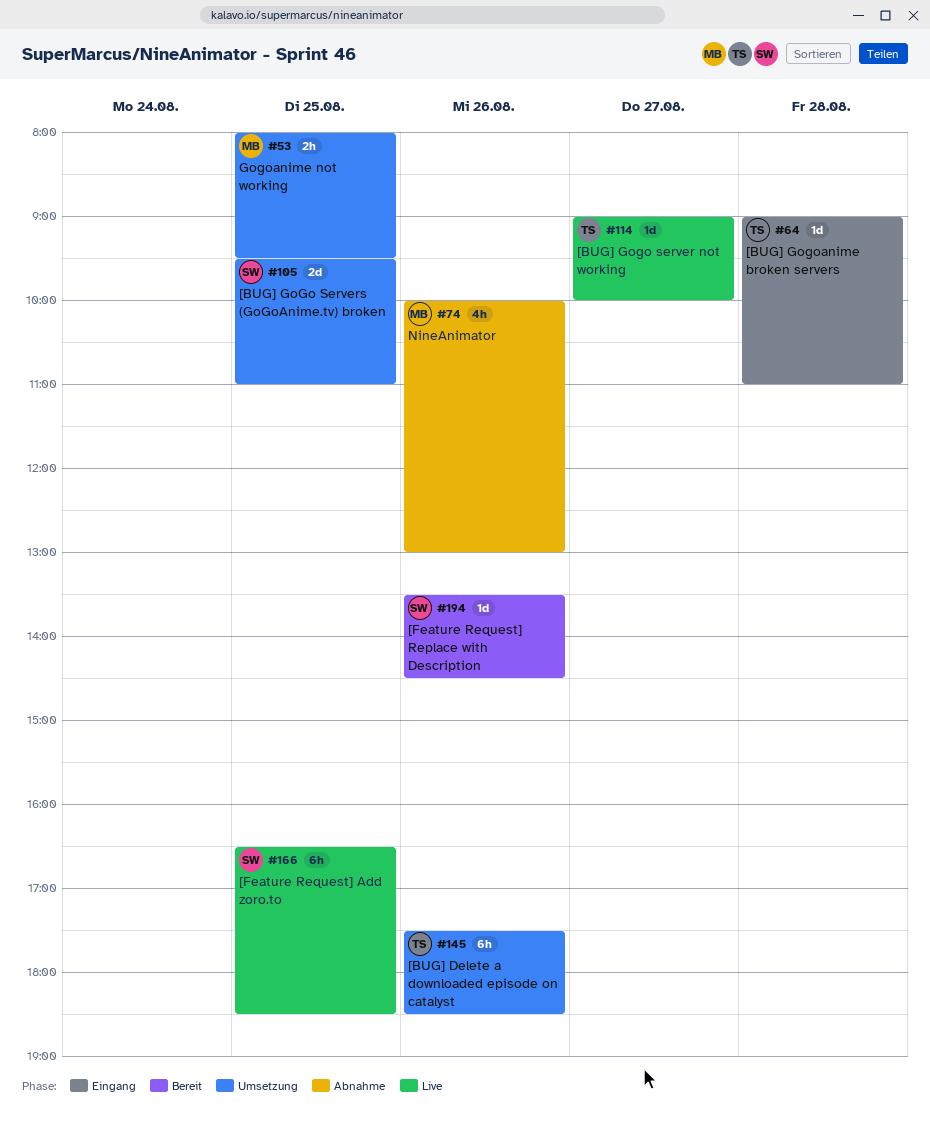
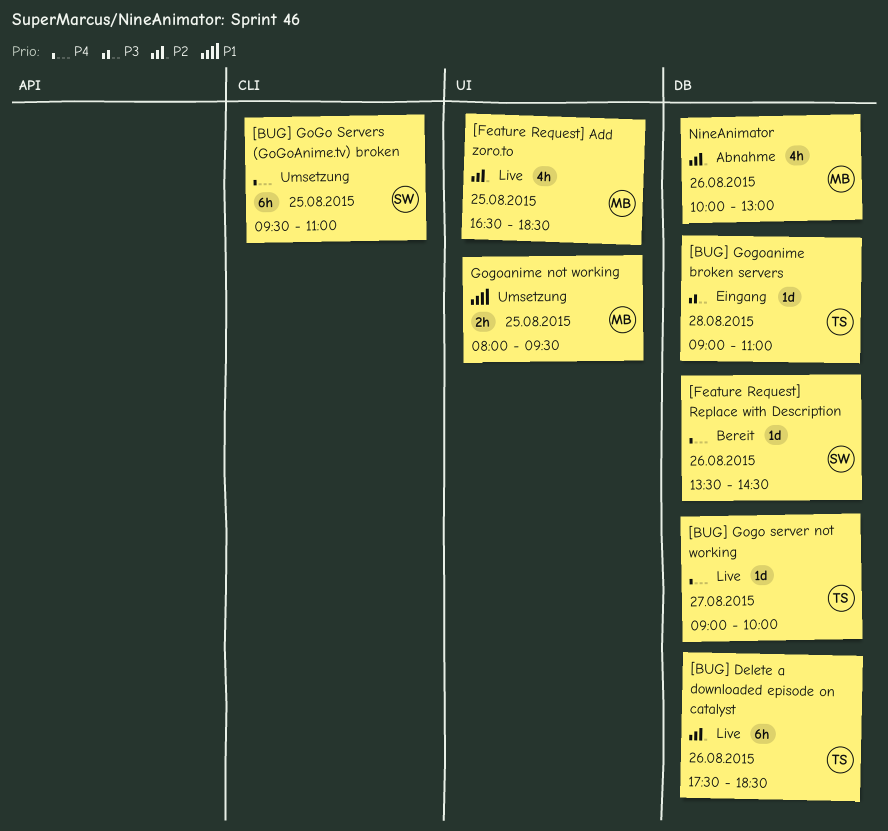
[BUG] Delete a downloaded episode on catalyst, status: Umsetzung -> Live
[BUG] GoGo Servers (GoGoAnime.tv) broken, estimate: 2d -> 6h
[Feature Request] Add zoro.to, owner: SW -> MB
[Feature Request] Add zoro.to, estimate: 6h -> 4h

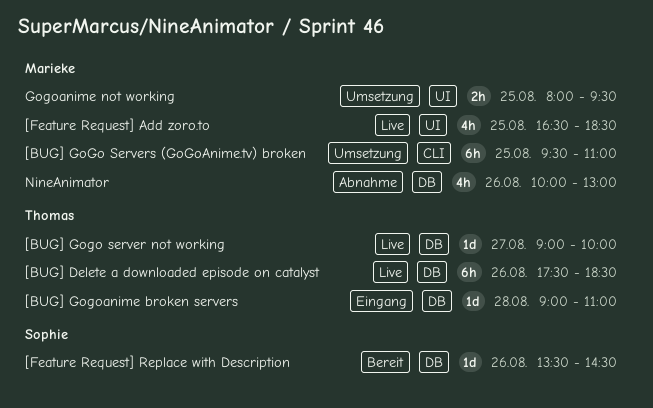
[BUG] GoGo Servers (GoGoAnime.tv) broken, owner: Sophie -> Marieke

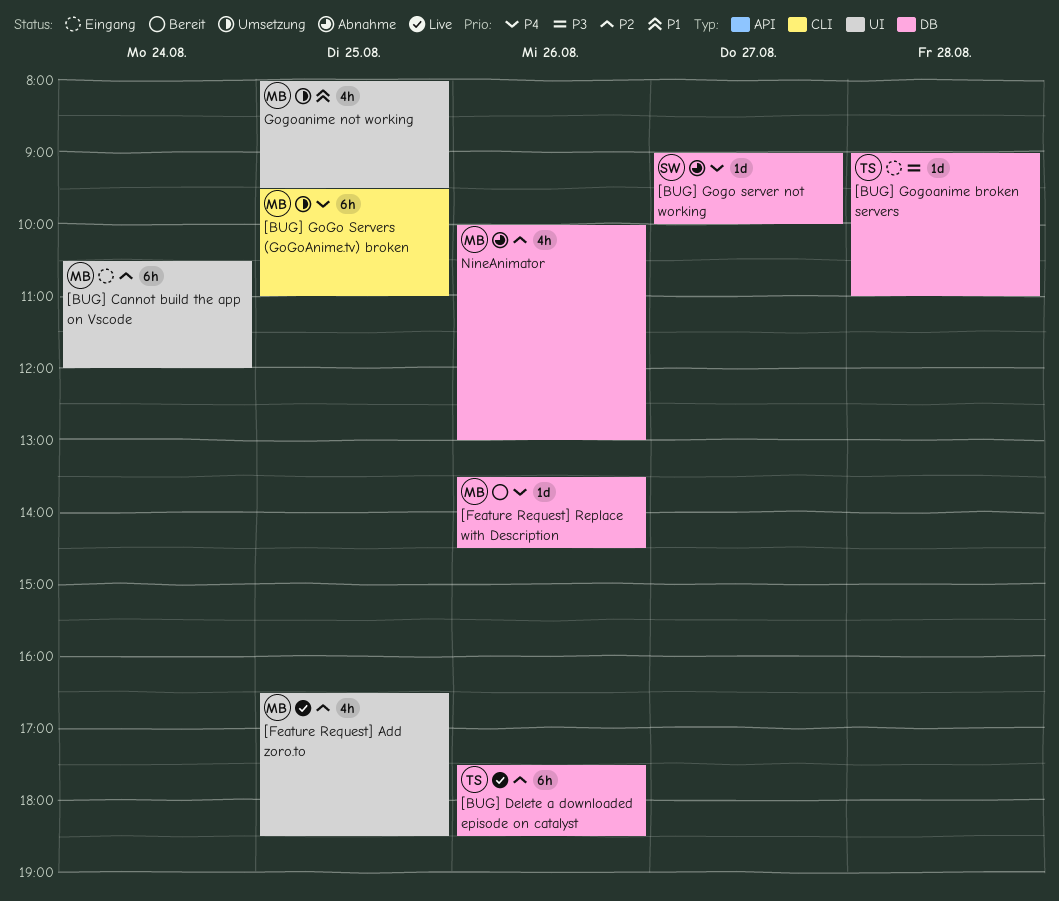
[BUG] Cannot build the app on Vscode: none -> present
[BUG] Gogo server not working, status: Live -> Abnahme
[BUG] Gogo server not working, owner: Thomas -> Sophie
[Feature Request] Replace with Description, owner: Sophie -> Marieke
Gogoanime not working, estimate: 2h -> 4h

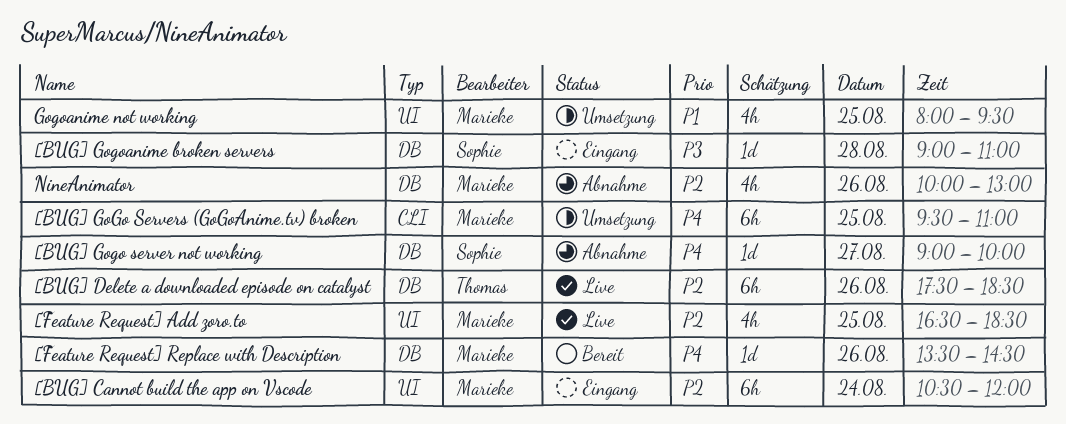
[BUG] Gogoanime broken servers, owner: Thomas -> Sophie

